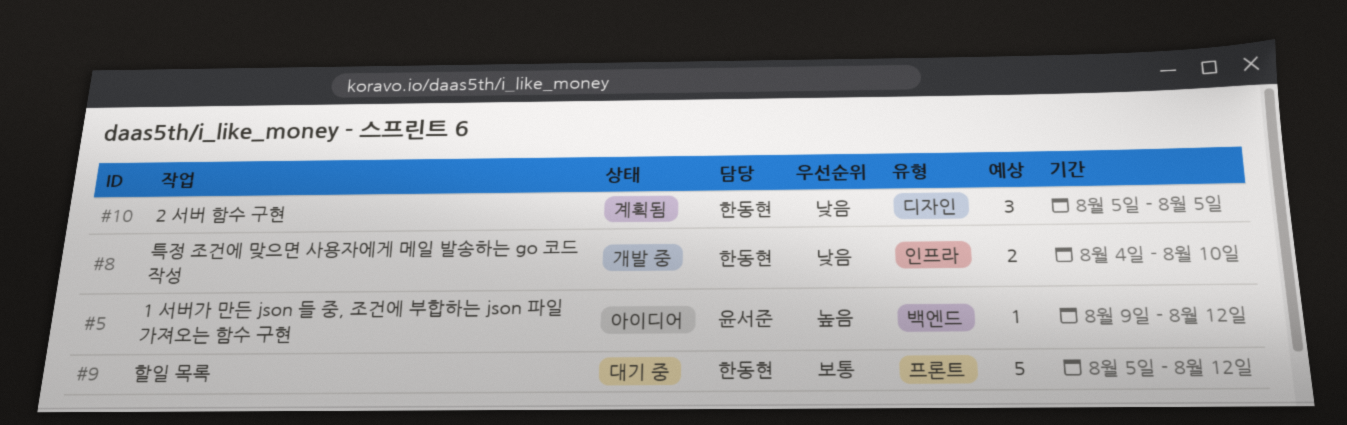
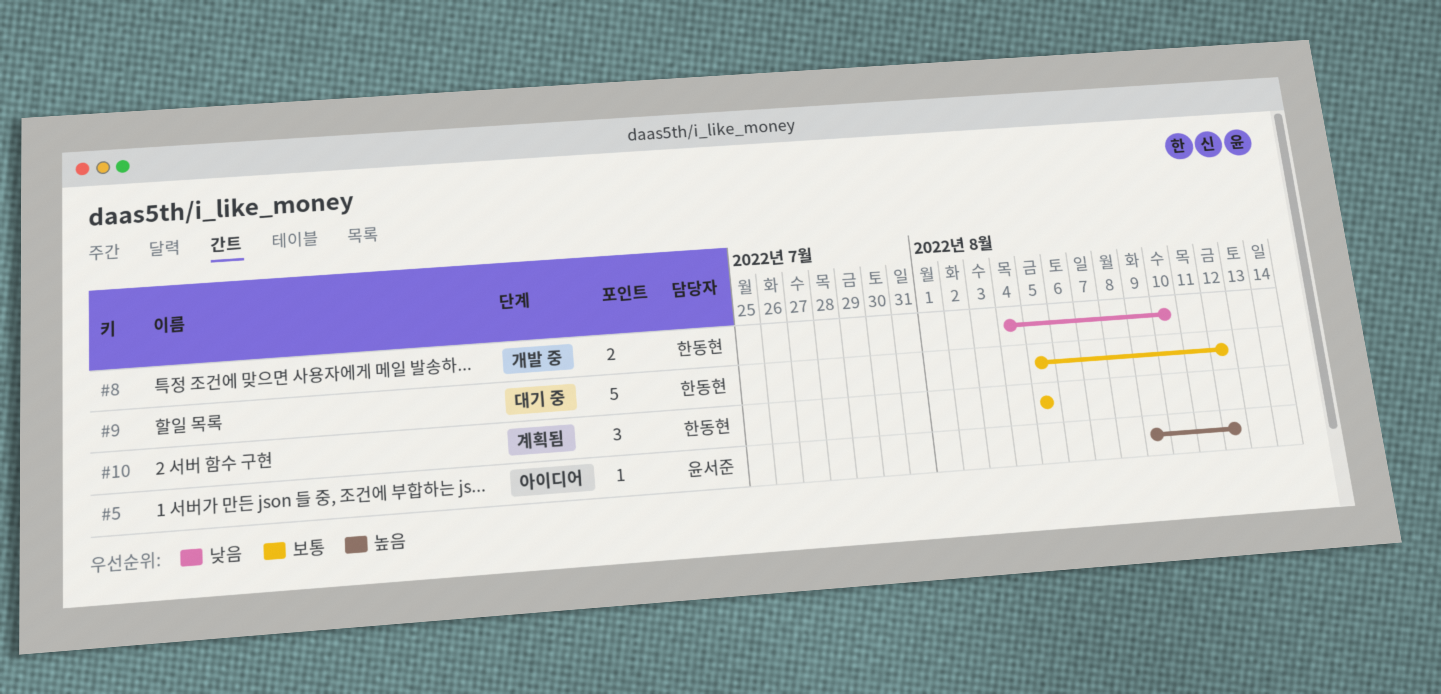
#10, priority: 낮음 -> 보통

